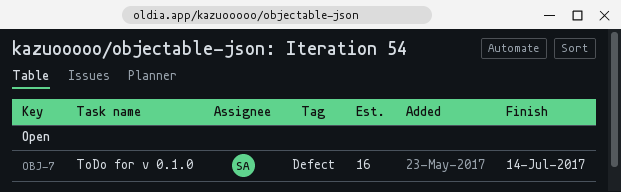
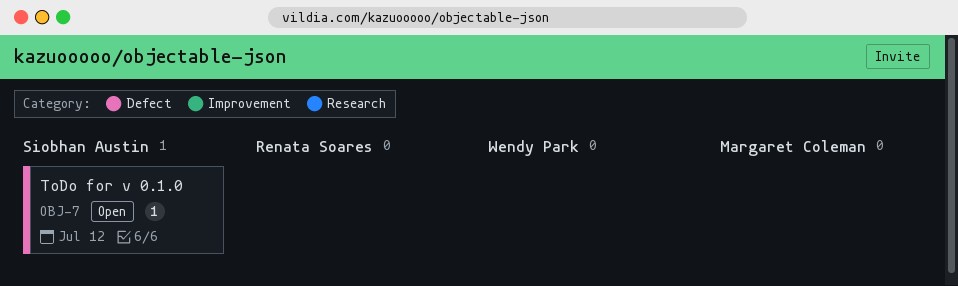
OBJ-7, estimate: 16 -> 1
OBJ-7, due: Jul 14 -> Jul 12

